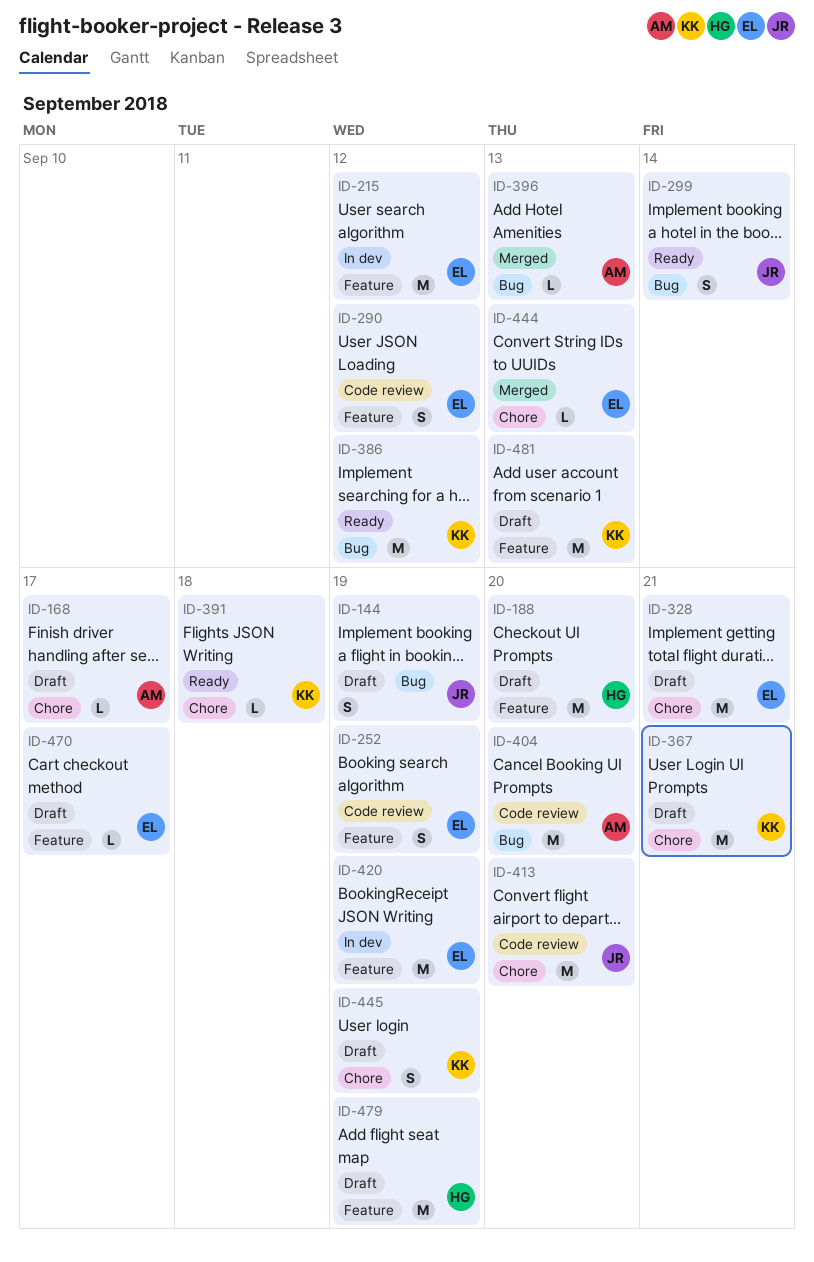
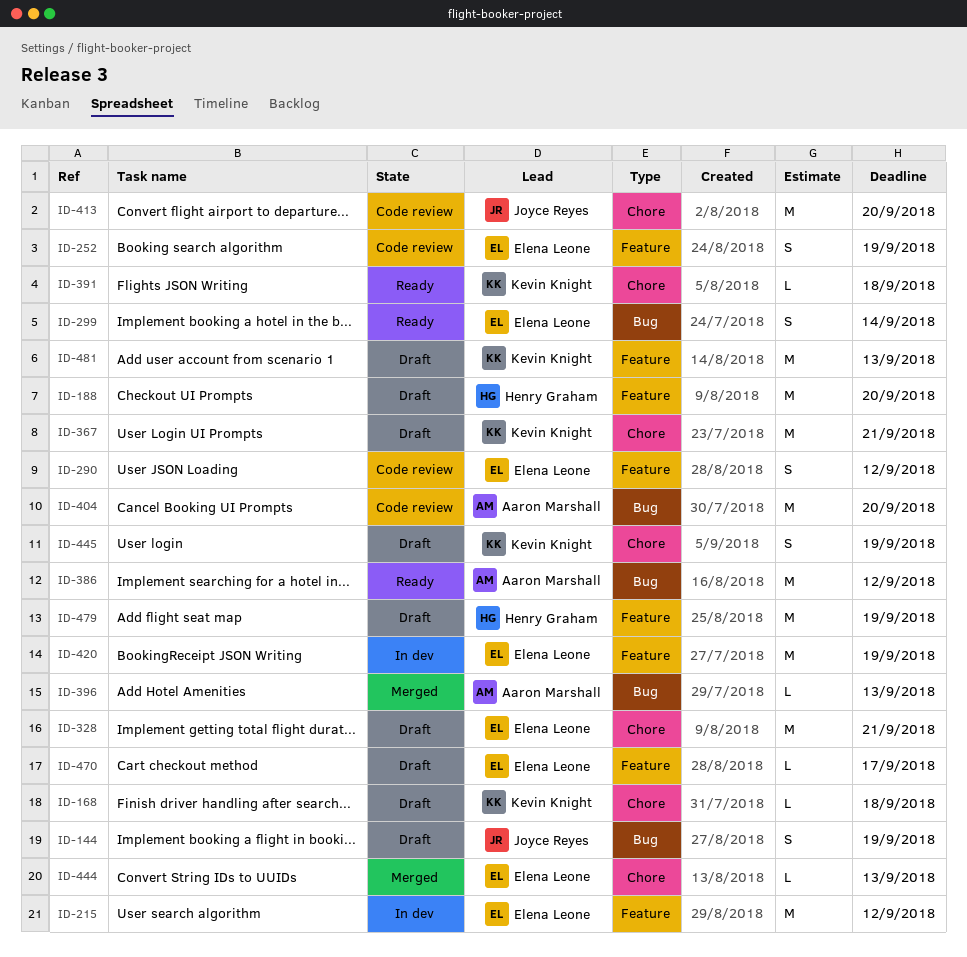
ID-168, owner: Aaron Marshall -> Kevin Knight
ID-168, due: Sep 17 -> Sep 18
ID-299, owner: Joyce Reyes -> Elena Leone
ID-386, owner: Kevin Knight -> Aaron Marshall

